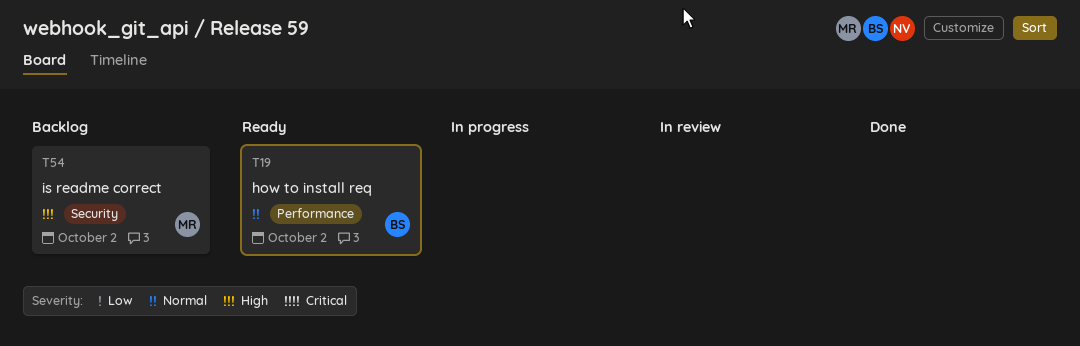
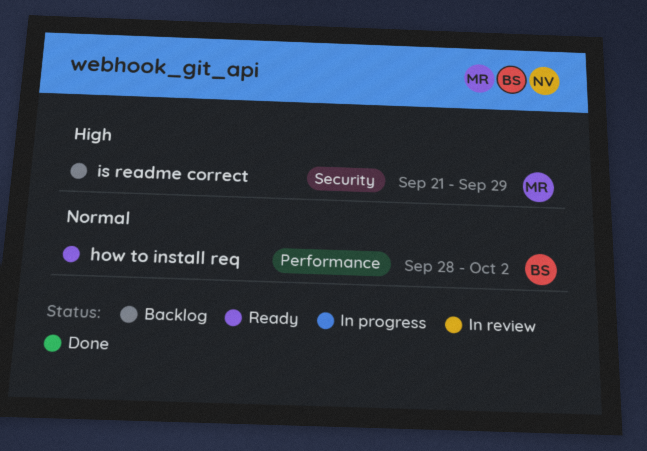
is readme correct, due: Oct 2 -> Sep 29

